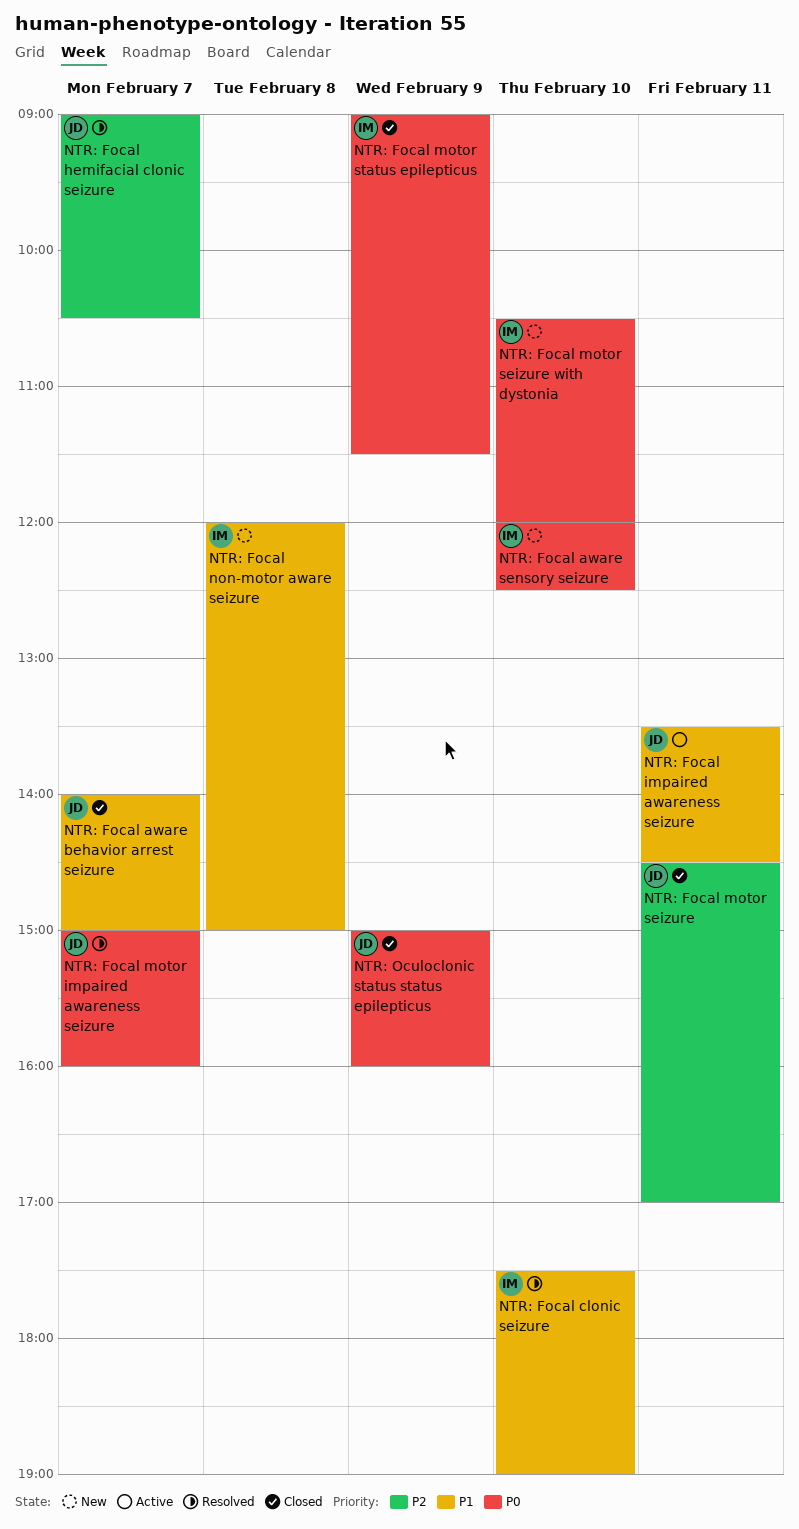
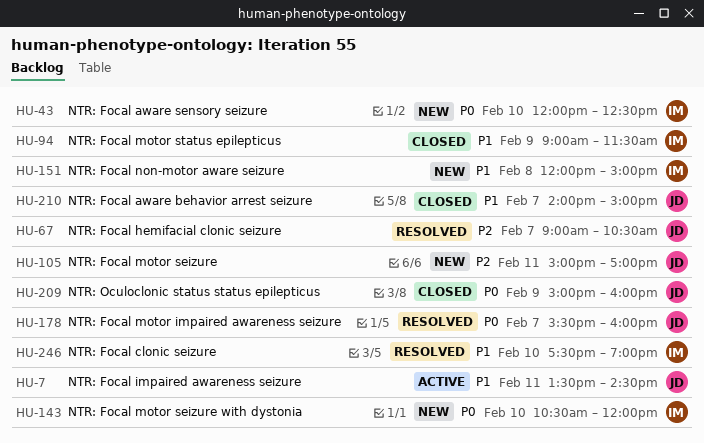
NTR: Focal motor impaired awareness seizure, begins: 15:00 -> 15:30
NTR: Focal motor seizure, status: Closed -> New
NTR: Focal motor seizure, begins: 14:30 -> 15:00
NTR: Focal motor status epilepticus, priority: P0 -> P1

